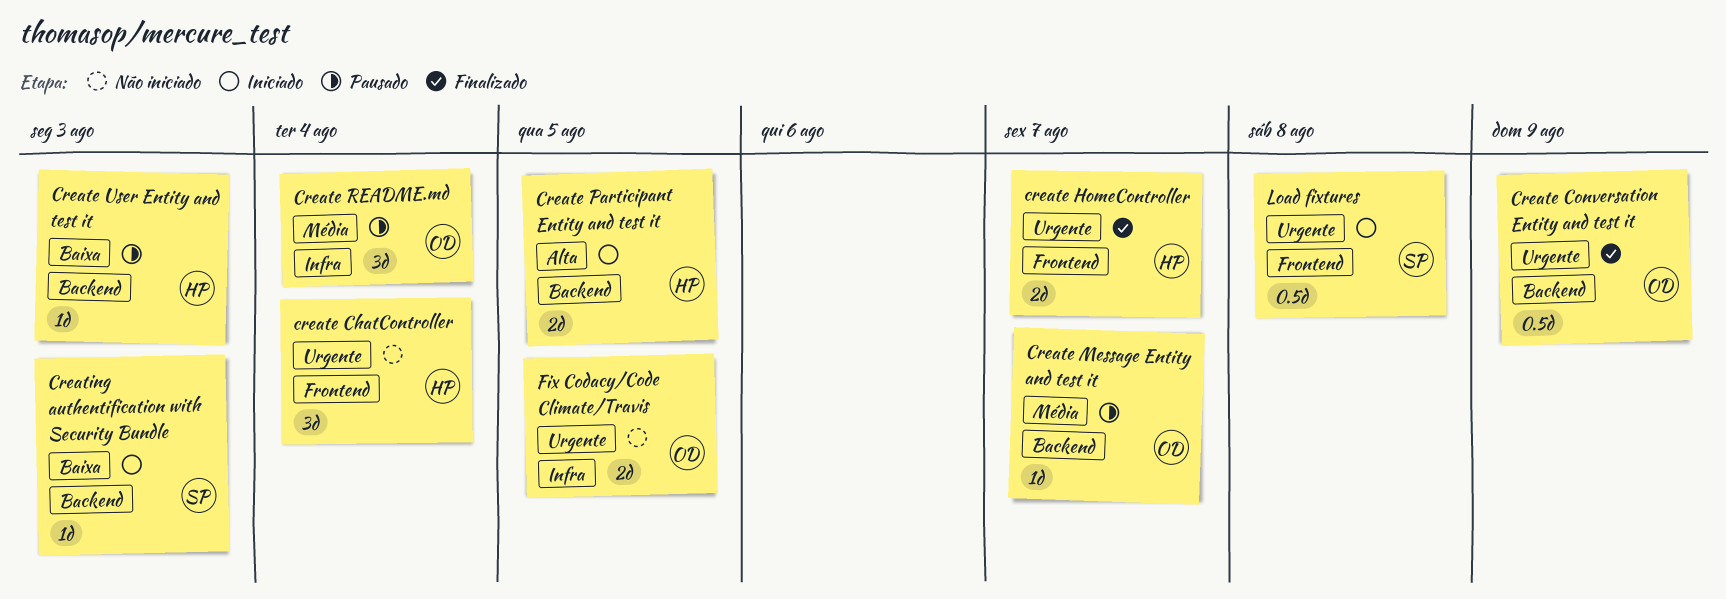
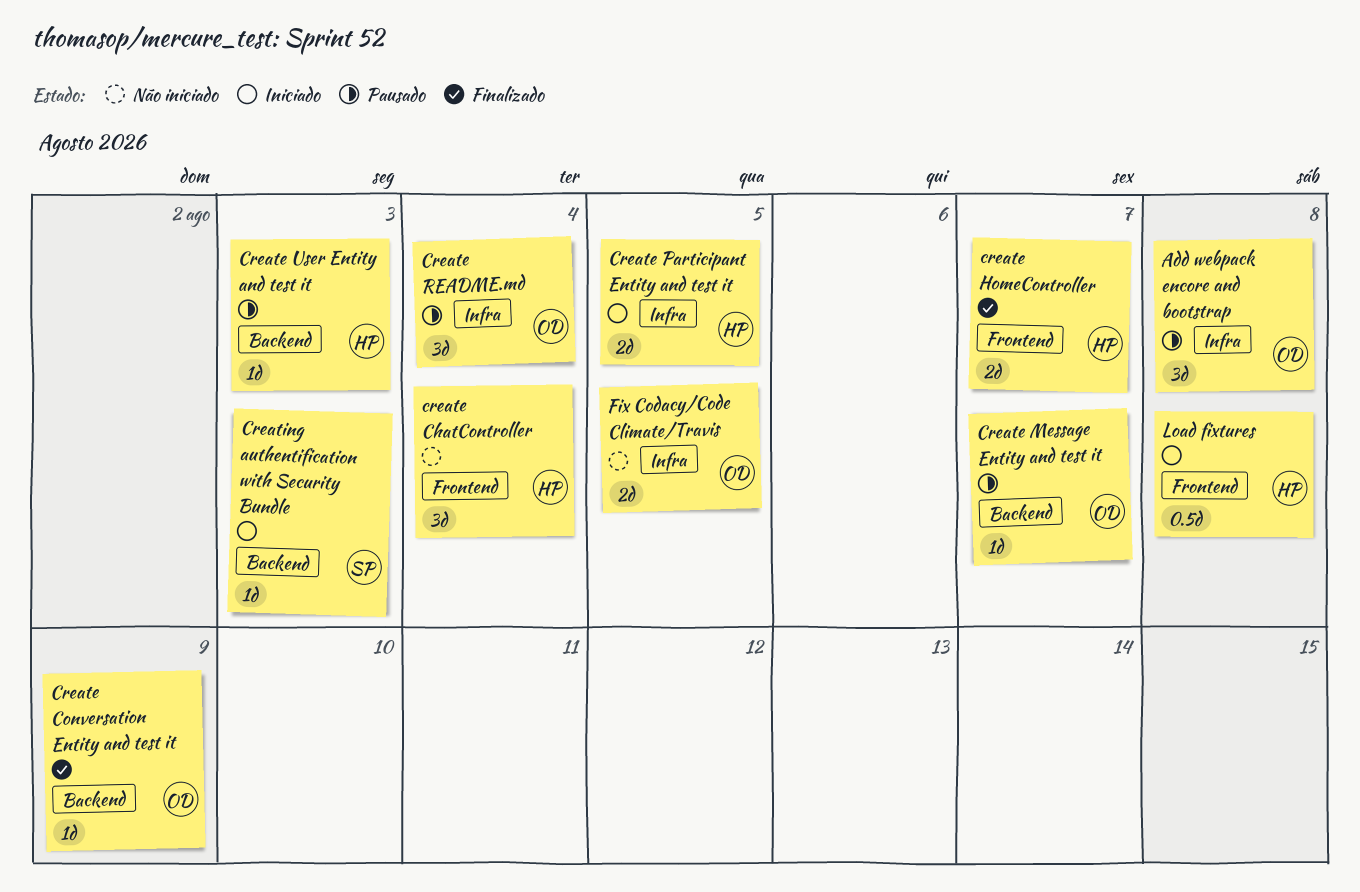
Add webpack encore and bootstrap: none -> present
Create Conversation Entity and test it, estimate: 0.5d -> 1d
Create Participant Entity and test it, label: Backend -> Infra
Load fixtures, owner: SP -> HP

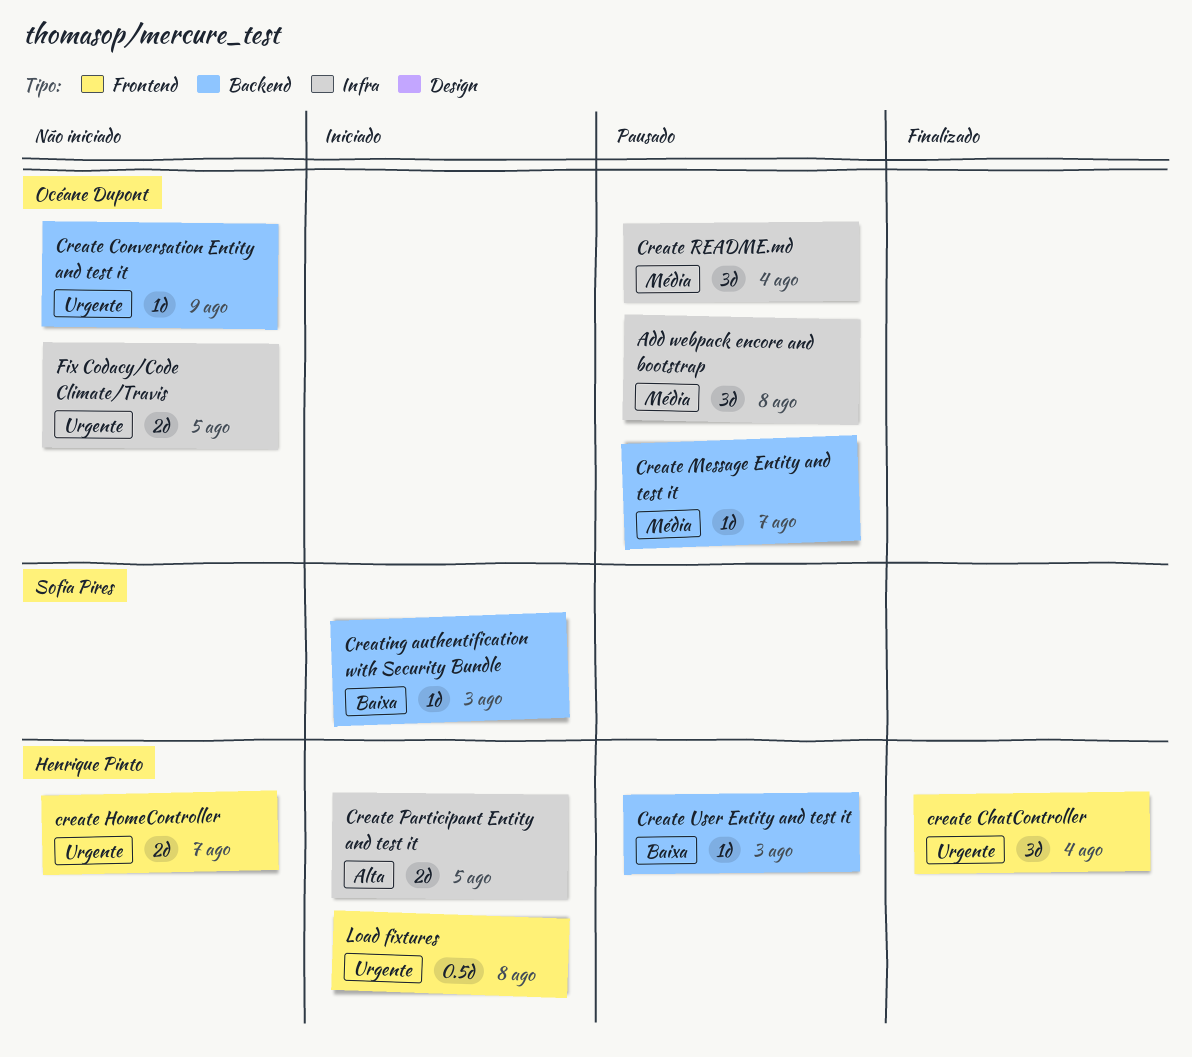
create ChatController, status: Não iniciado -> Finalizado
Create Conversation Entity and test it, status: Finalizado -> Não iniciado
create HomeController, status: Finalizado -> Não iniciado

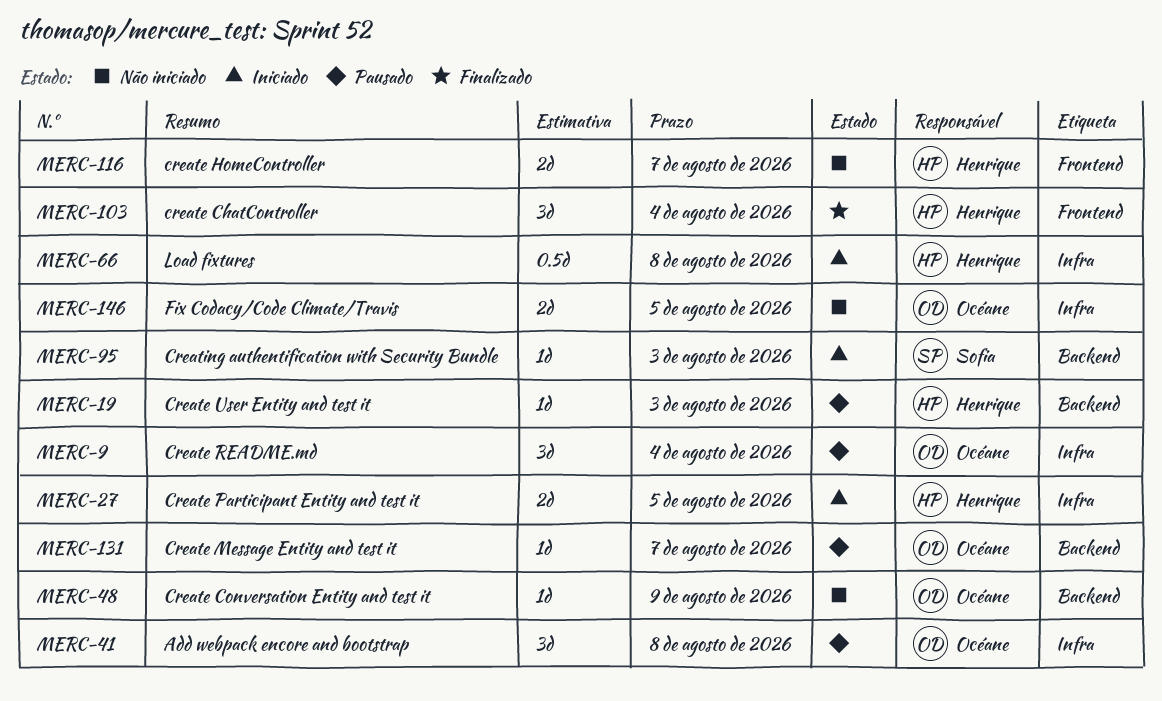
Load fixtures, label: Frontend -> Infra

